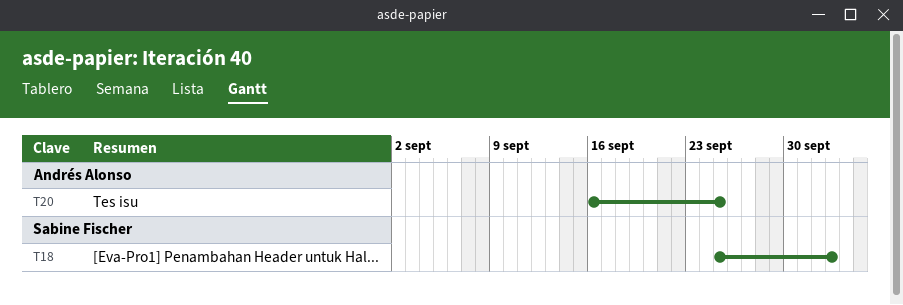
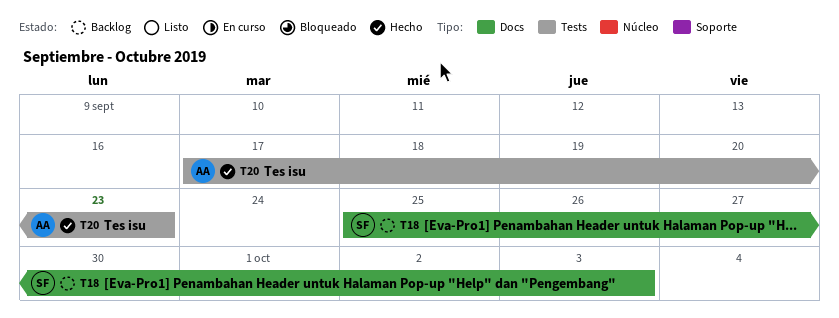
T20, start: Sep 16 -> Sep 17
T20, due: Sep 25 -> Sep 23

